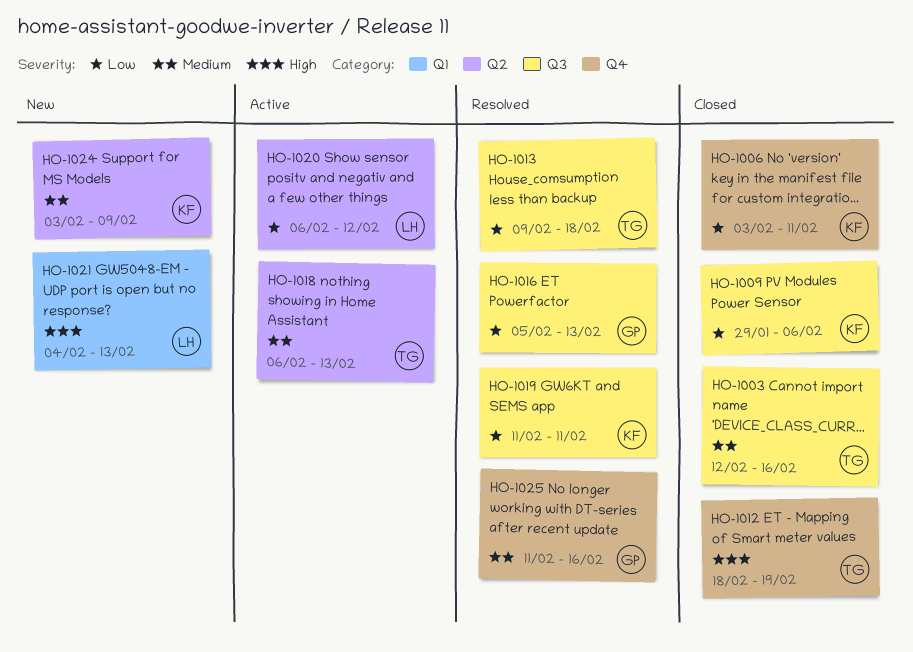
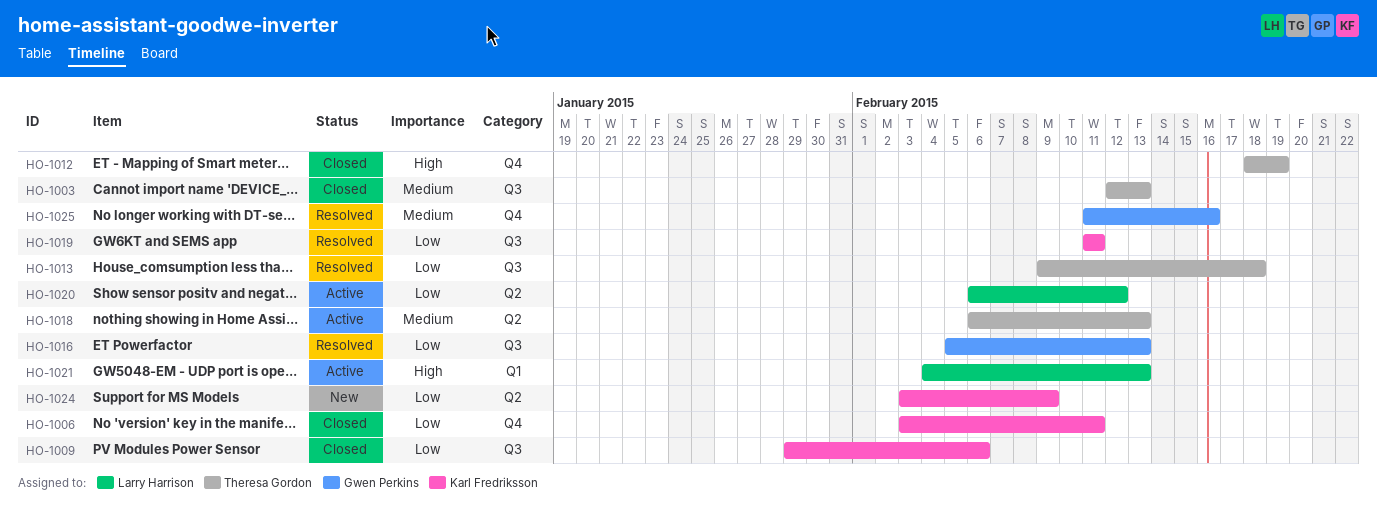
HO-1003, due: Feb 16 -> Feb 13
HO-1021, status: New -> Active
HO-1024, priority: Medium -> Low

